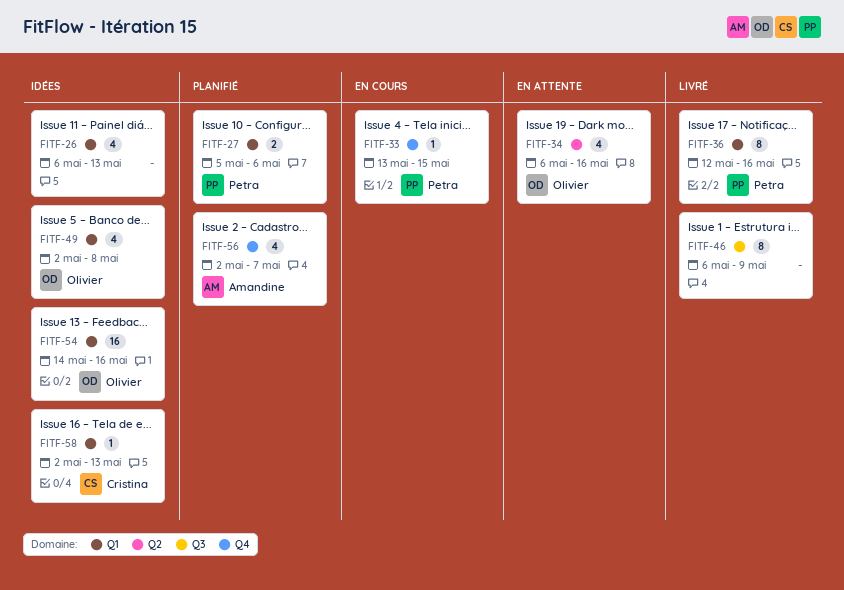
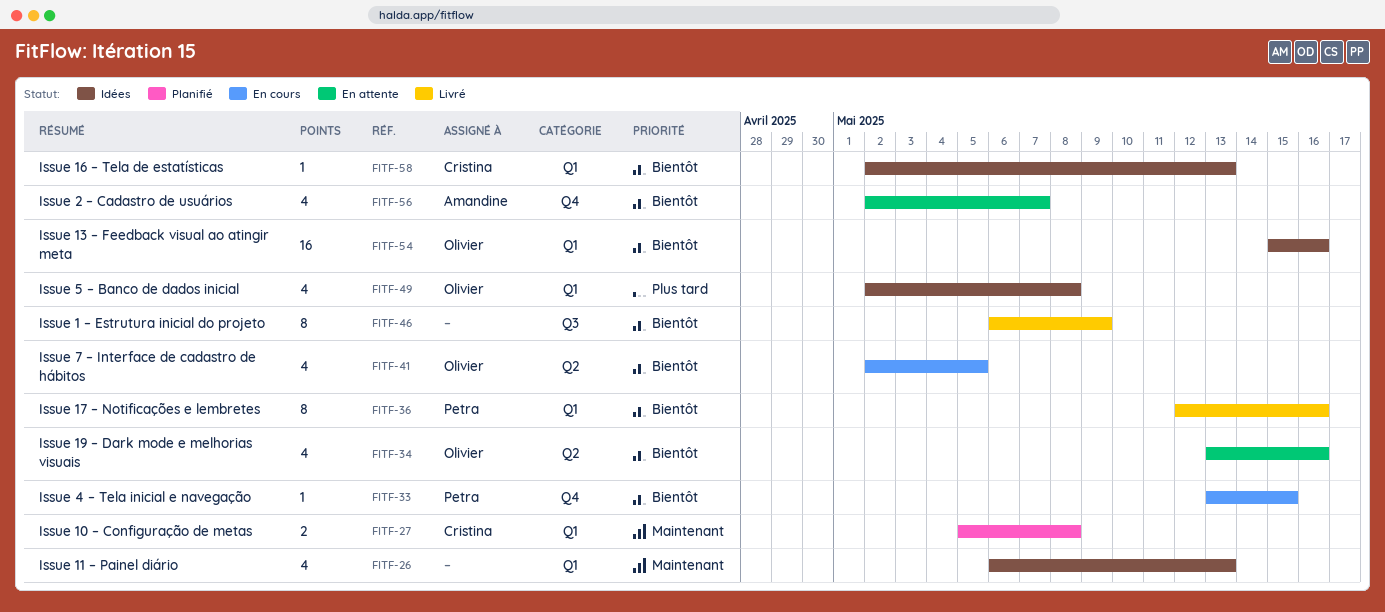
FITF-27, owner: Petra -> Cristina
FITF-27, due: May 6 -> May 8
FITF-34, start: May 6 -> May 13
FITF-41: none -> present
FITF-54, start: May 14 -> May 15
FITF-56, status: Planifié -> En attente

